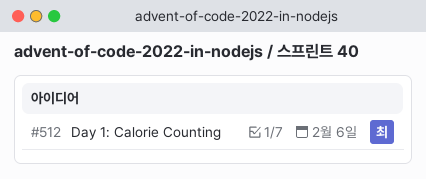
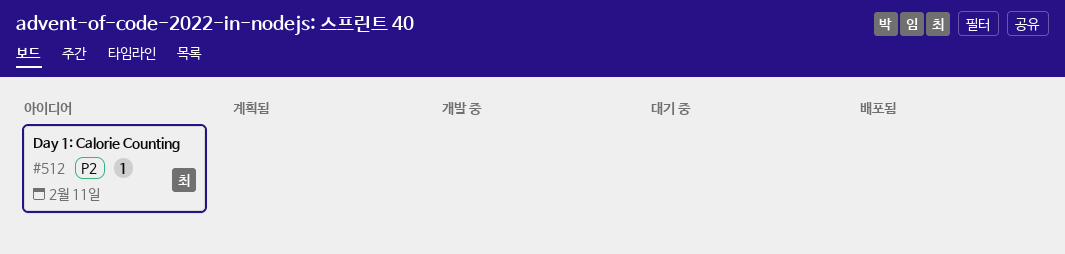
#512, due: Feb 6 -> Feb 11

